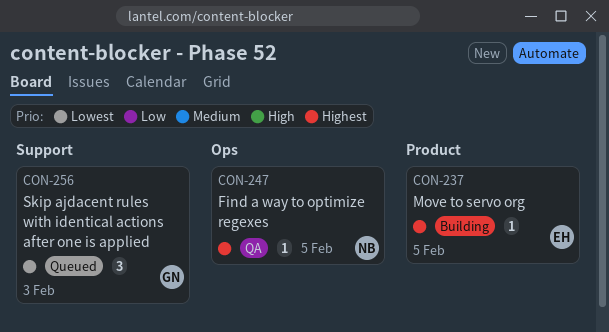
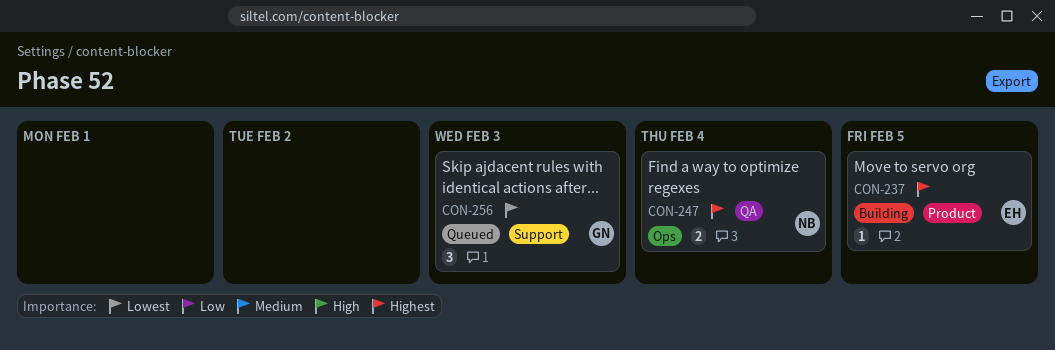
CON-247, estimate: 1 -> 2
CON-247, due: Feb 5 -> Feb 4

